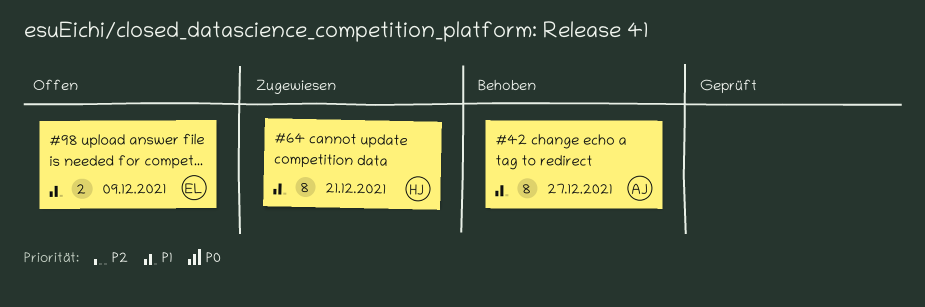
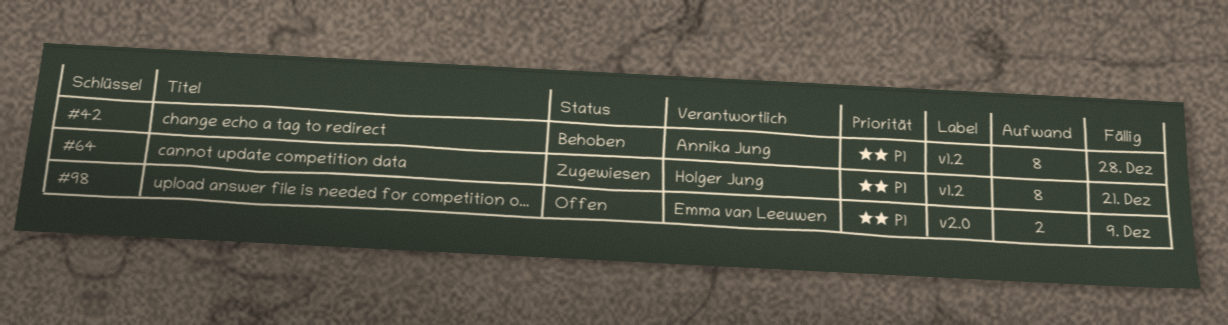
#42, due: Dec 27 -> Dec 28

